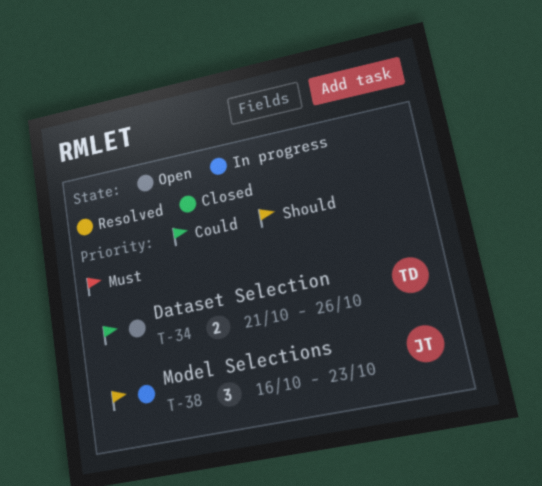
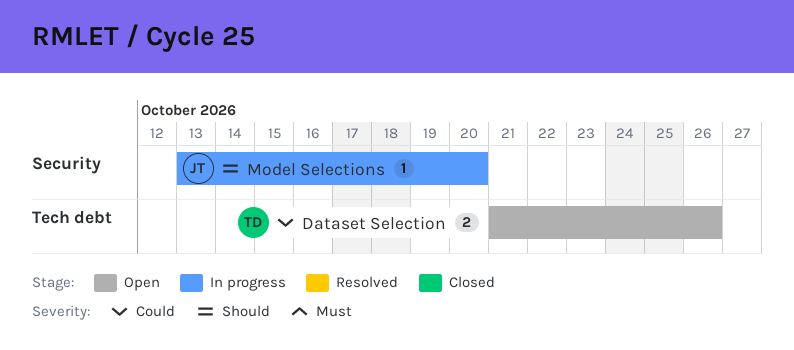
Model Selections, estimate: 3 -> 1
Model Selections, start: Oct 16 -> Oct 13
Model Selections, due: Oct 23 -> Oct 20

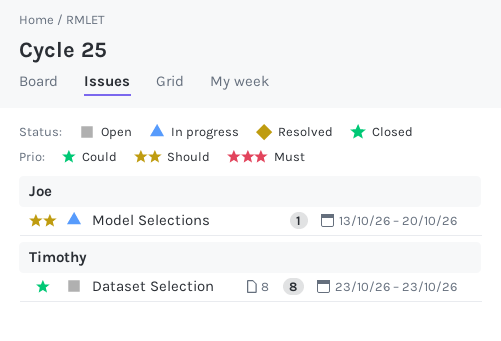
Dataset Selection, estimate: 2 -> 8
Dataset Selection, start: Oct 21 -> Oct 23
Dataset Selection, due: Oct 26 -> Oct 23

